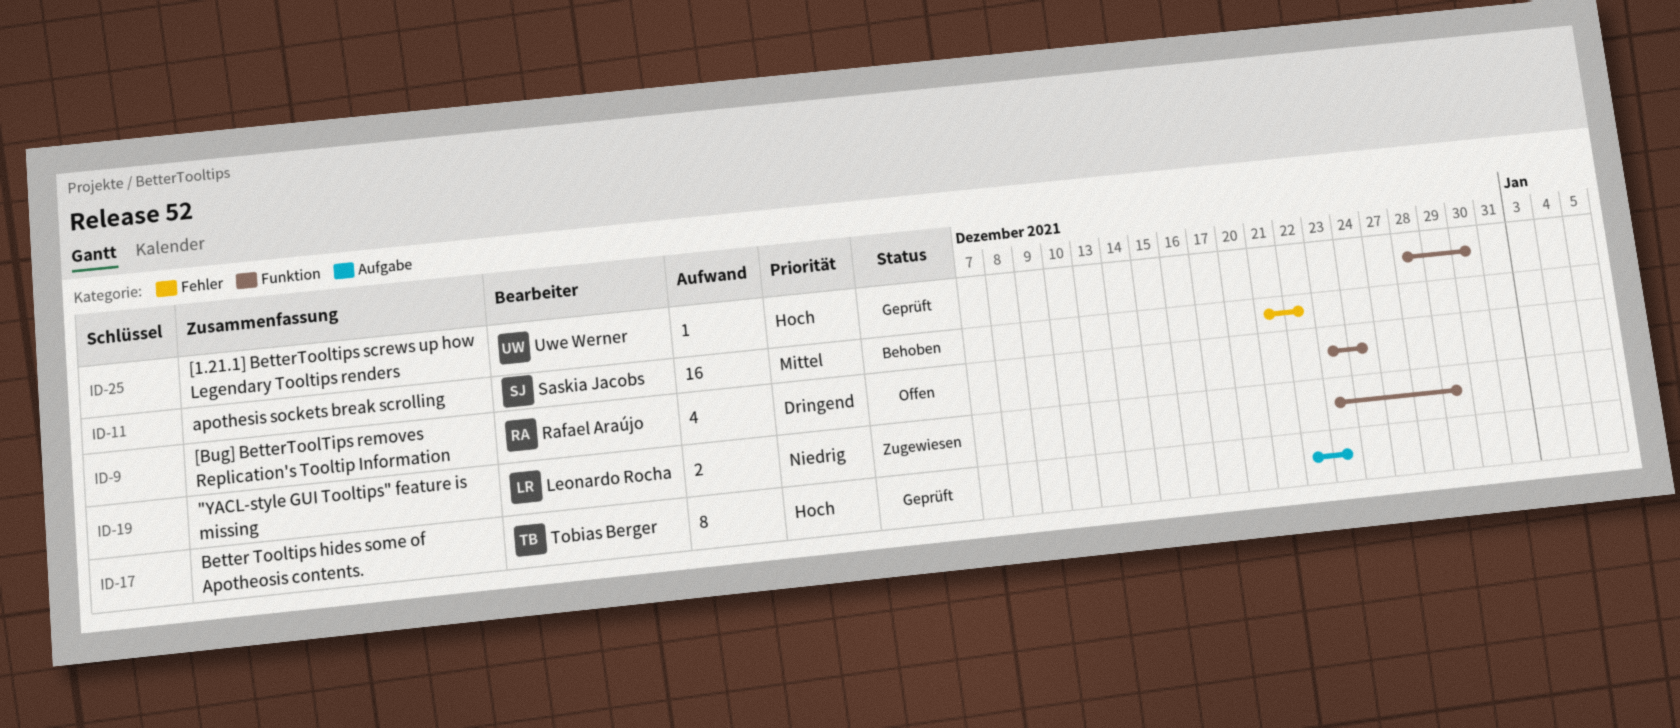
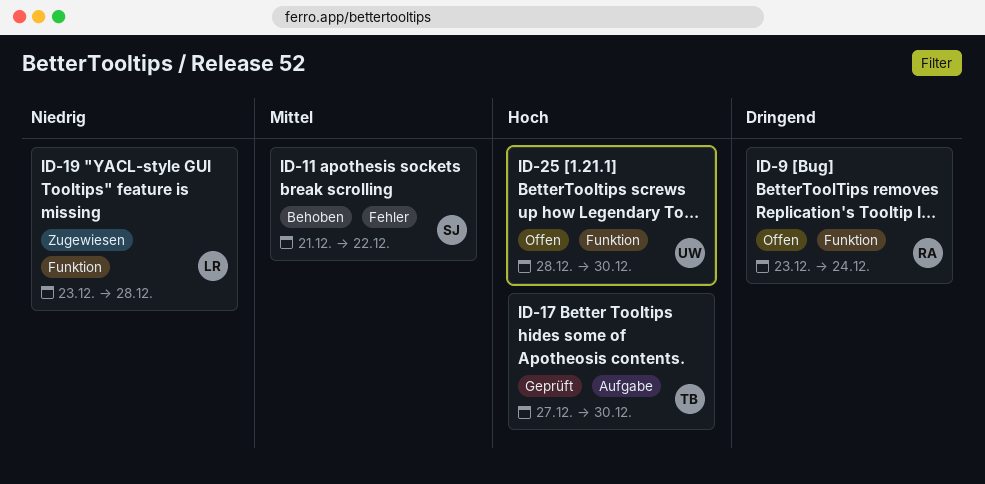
ID-17, start: Dec 22 -> Dec 27
ID-17, due: Dec 23 -> Dec 30
ID-19, due: Dec 29 -> Dec 28
ID-25, status: Geprüft -> Offen

